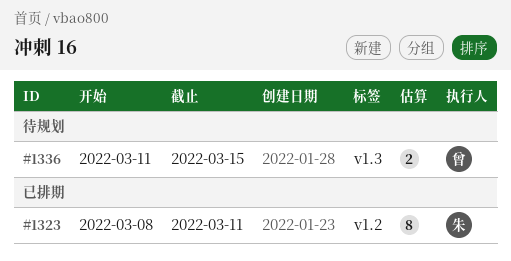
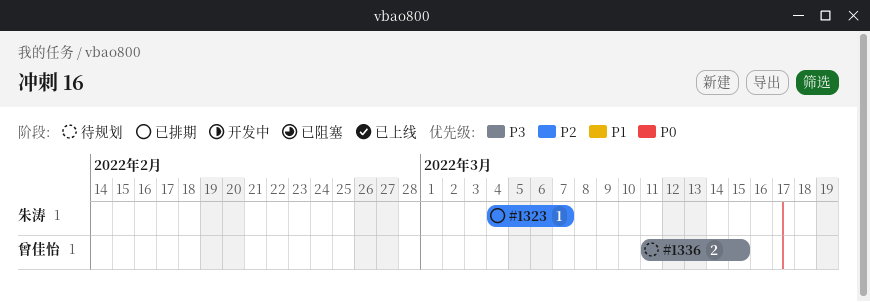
#1323, estimate: 8 -> 1
#1323, start: Mar 8 -> Mar 4
#1323, due: Mar 11 -> Mar 7

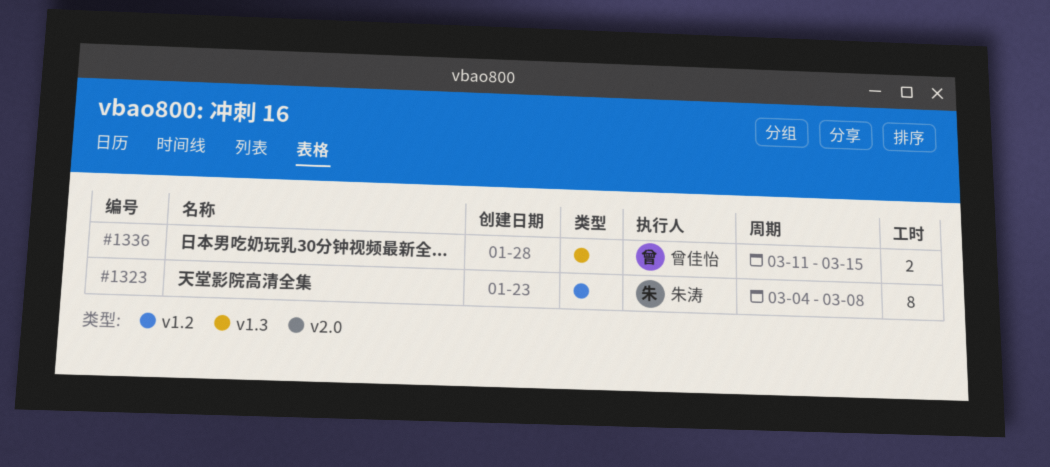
#1323, estimate: 1 -> 8
#1323, due: Mar 7 -> Mar 8

